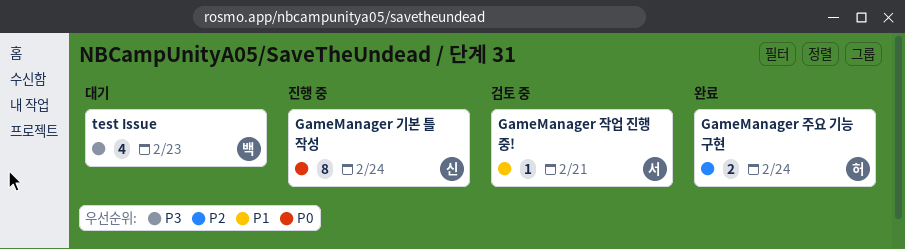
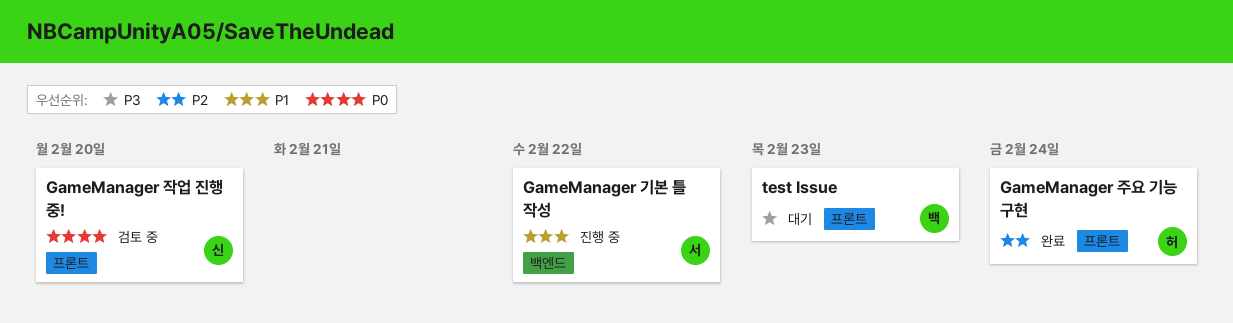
GameManager 기본 틀 작성, owner: 신 -> 서
GameManager 기본 틀 작성, priority: P0 -> P1
GameManager 기본 틀 작성, due: Feb 24 -> Feb 22
GameManager 작업 진행 중!, owner: 서 -> 신
GameManager 작업 진행 중!, priority: P1 -> P0
GameManager 작업 진행 중!, due: Feb 21 -> Feb 20

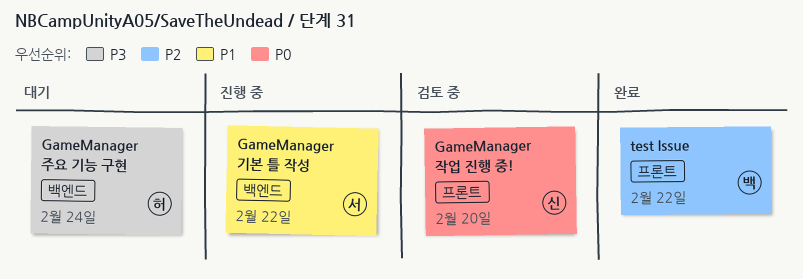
GameManager 주요 기능 구현, status: 완료 -> 대기
GameManager 주요 기능 구현, priority: P2 -> P3
GameManager 주요 기능 구현, label: 프론트 -> 백엔드
test Issue, status: 대기 -> 완료
test Issue, priority: P3 -> P2
test Issue, due: Feb 23 -> Feb 22

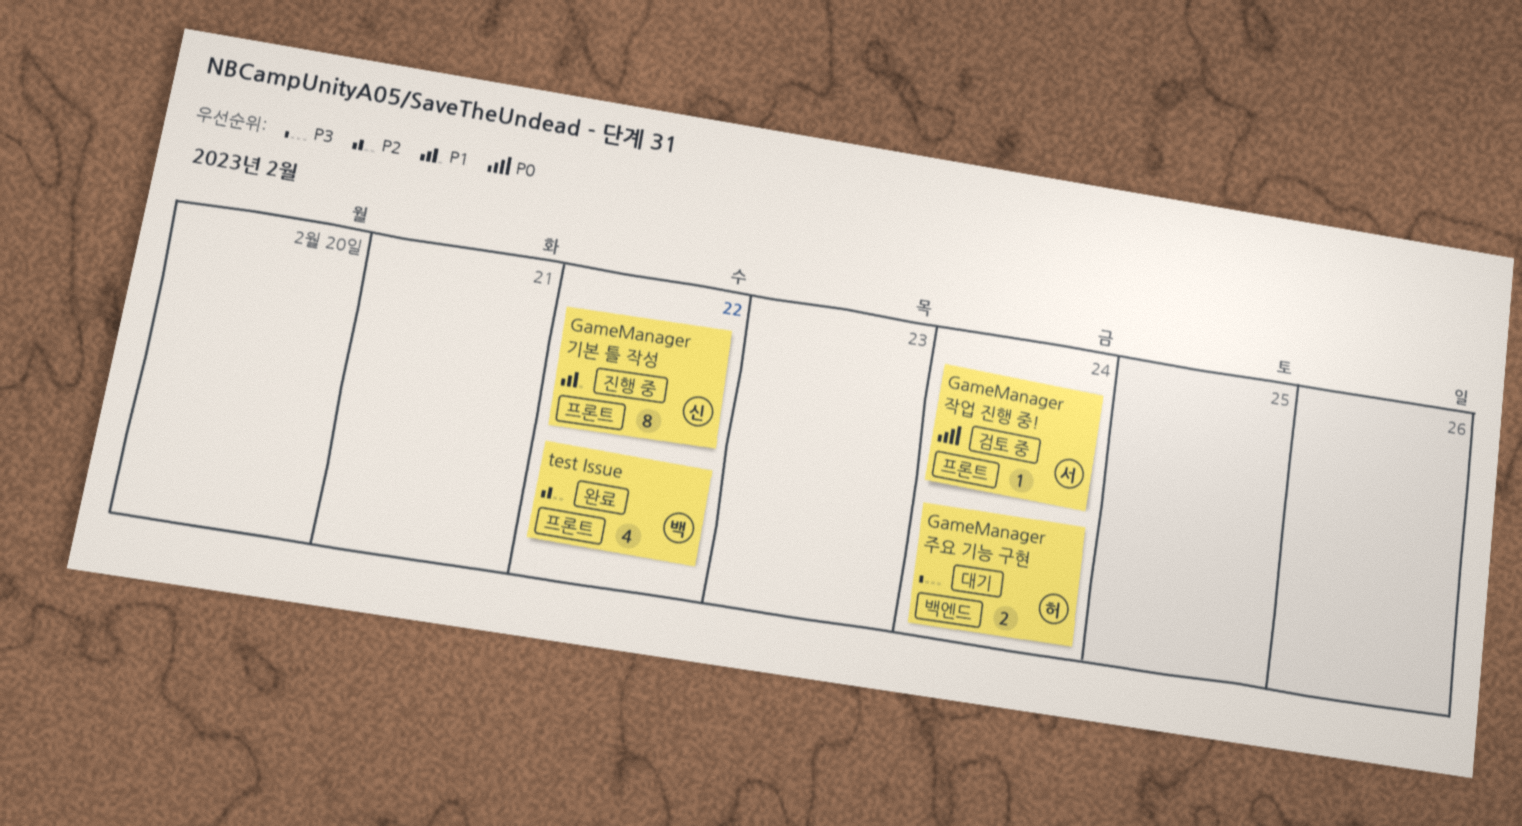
GameManager 기본 틀 작성, owner: 서 -> 신
GameManager 기본 틀 작성, label: 백엔드 -> 프론트
GameManager 작업 진행 중!, owner: 신 -> 서
GameManager 작업 진행 중!, due: Feb 20 -> Feb 24

